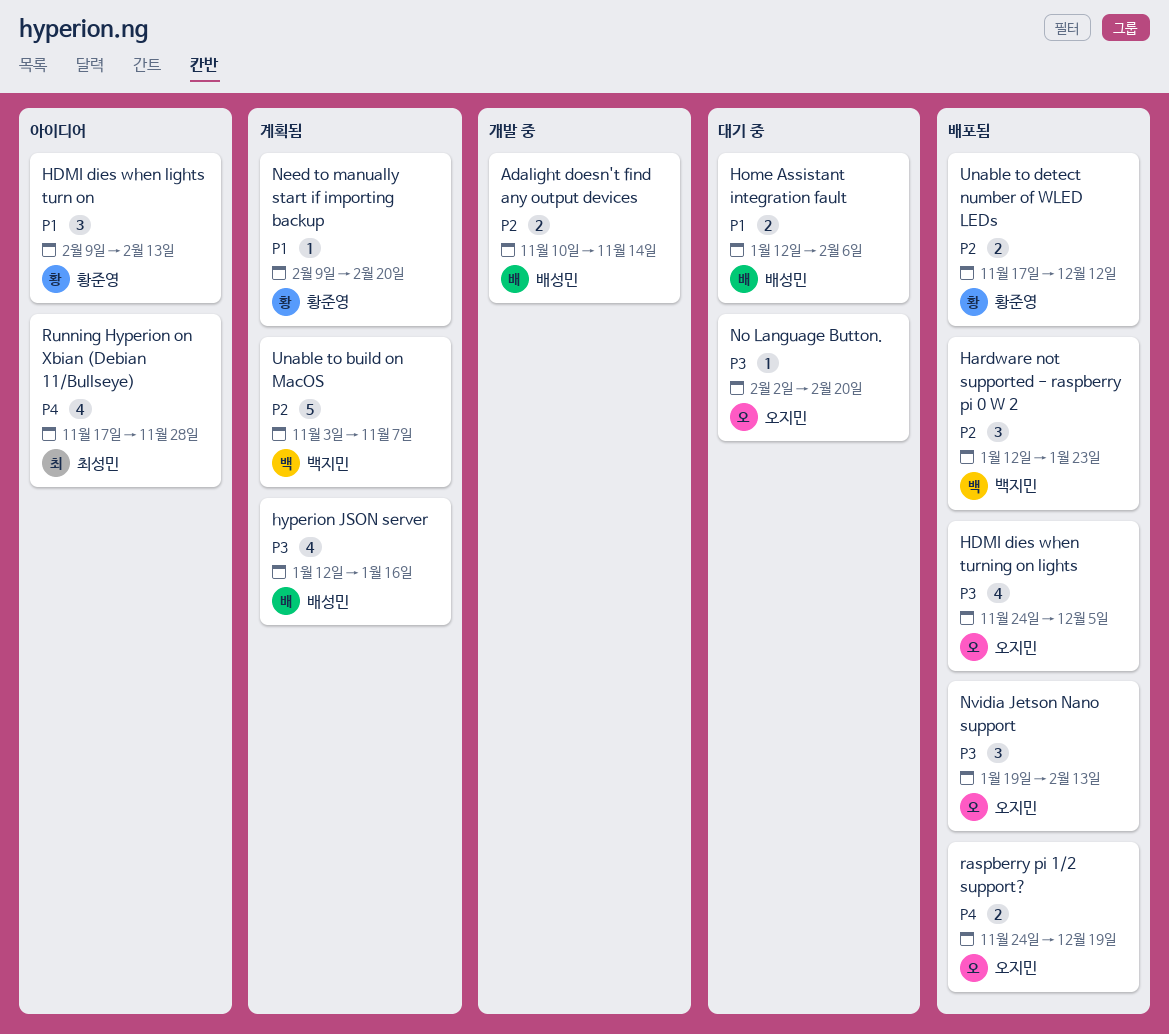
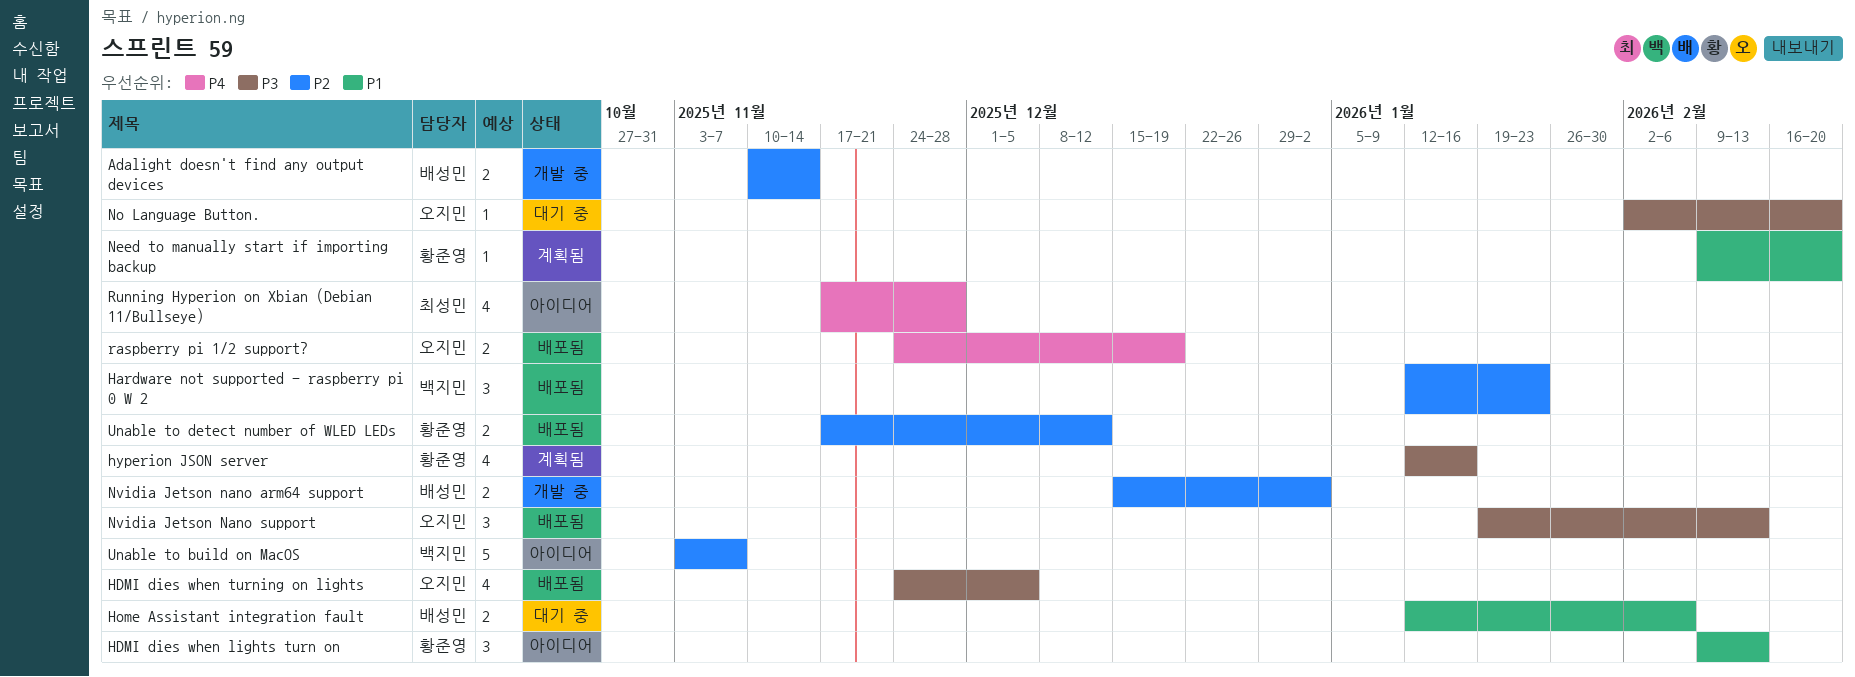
hyperion JSON server, owner: 배성민 -> 황준영
Nvidia Jetson nano arm64 support: none -> present
Unable to build on MacOS, status: 계획됨 -> 아이디어

